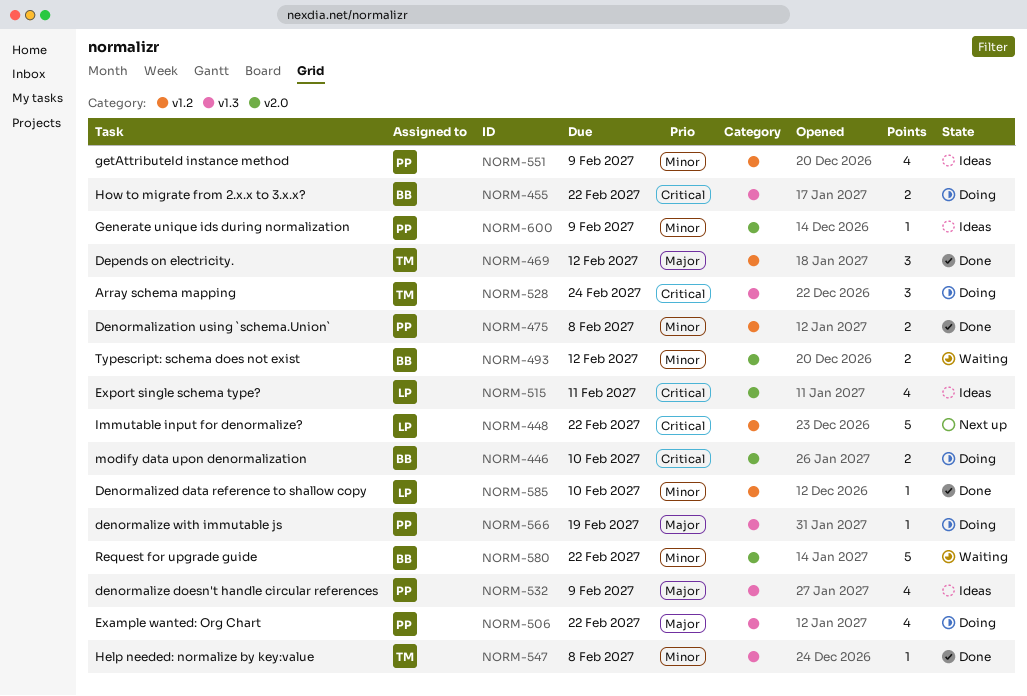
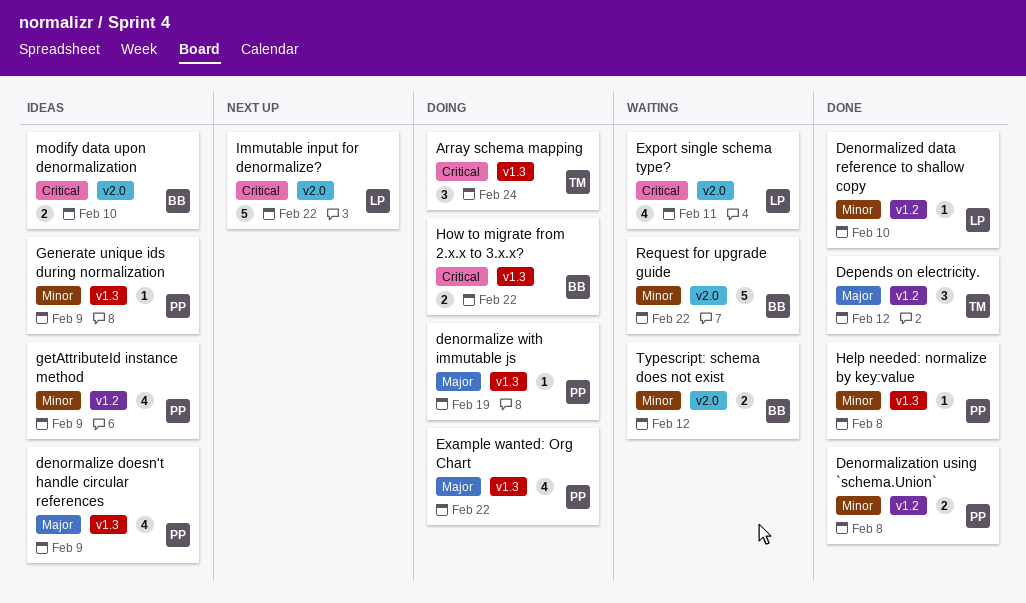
Export single schema type?, status: Ideas -> Waiting
Generate unique ids during normalization, label: v2.0 -> v1.3
Help needed: normalize by key:value, owner: TM -> PP
Immutable input for denormalize?, label: v1.2 -> v2.0
modify data upon denormalization, status: Doing -> Ideas

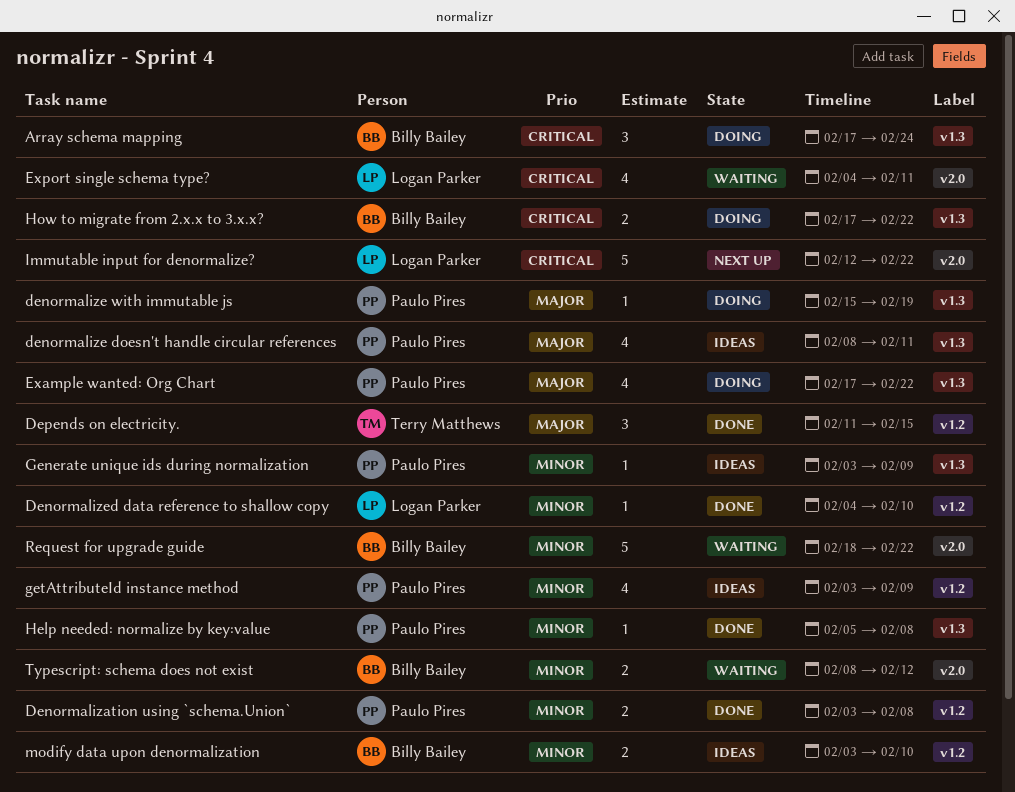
Array schema mapping, owner: Terry Matthews -> Billy Bailey
denormalize doesn't handle circular references, due: Feb 9 -> Feb 11
Depends on electricity., due: Feb 12 -> Feb 15
modify data upon denormalization, priority: Critical -> Minor
modify data upon denormalization, label: v2.0 -> v1.2

